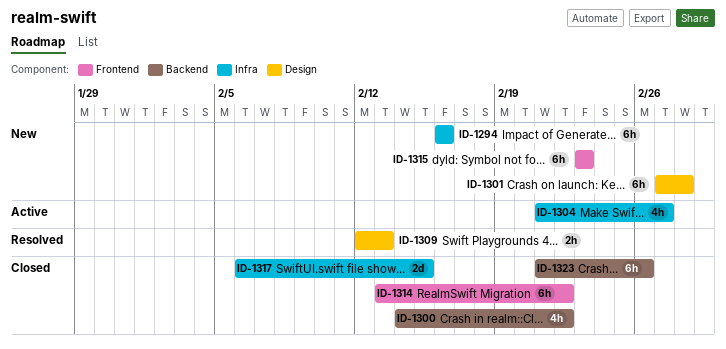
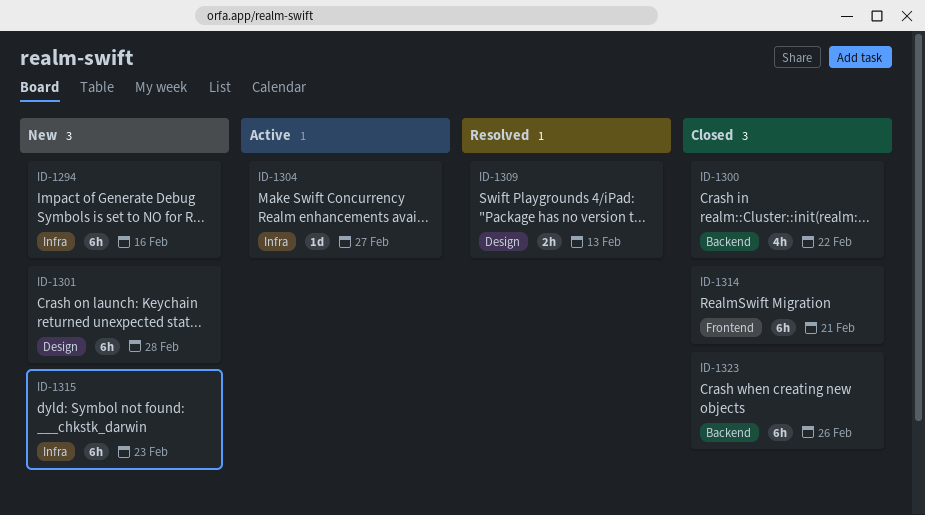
ID-1304, estimate: 4h -> 1d
ID-1314, due: Feb 22 -> Feb 21
ID-1315, label: Frontend -> Infra
ID-1317: present -> none

